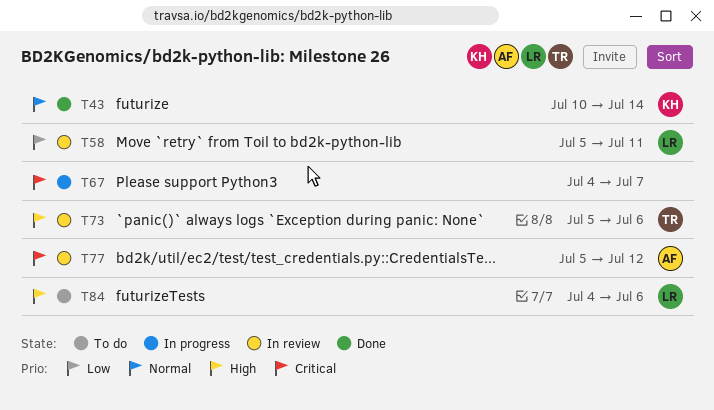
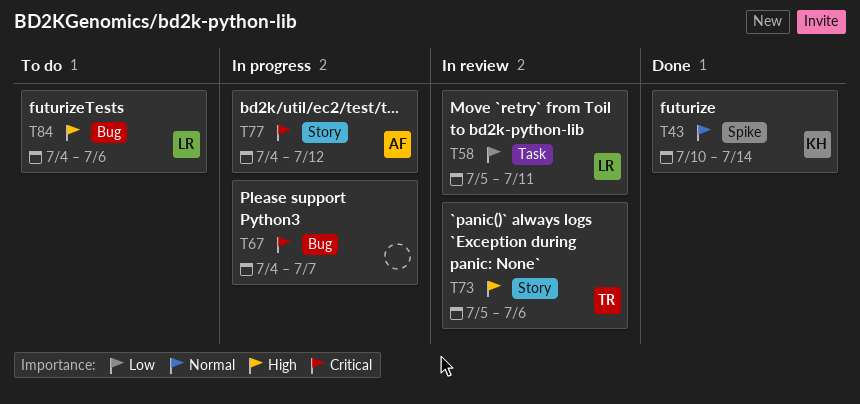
T77, status: In review -> In progress
T77, start: Jul 5 -> Jul 4

